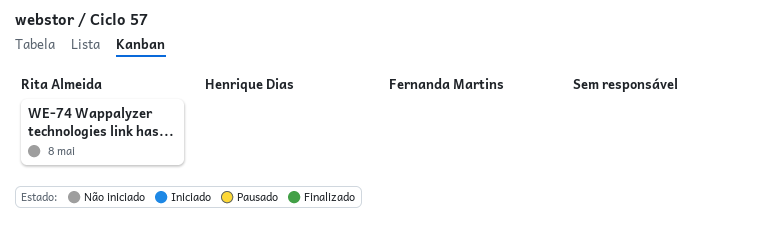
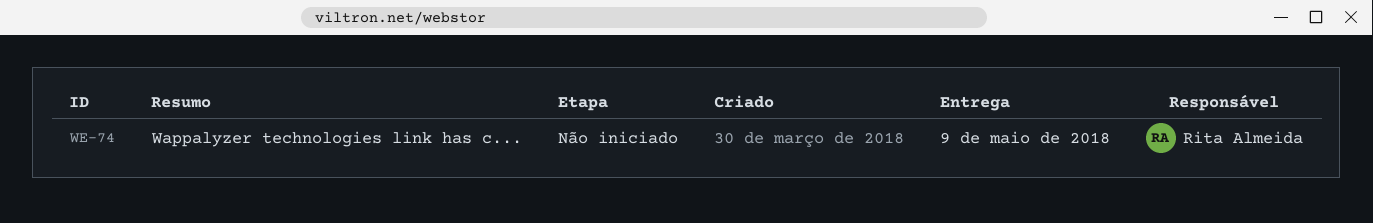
WE-74, due: May 8 -> May 9

